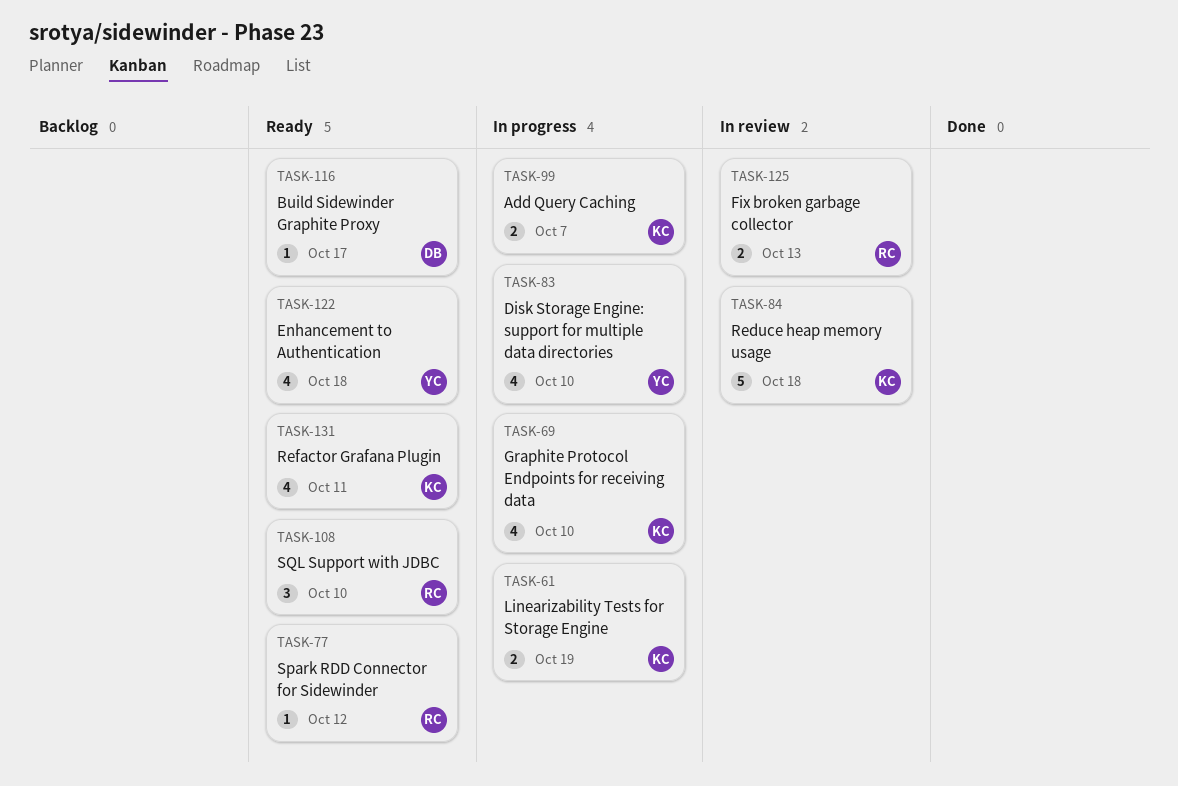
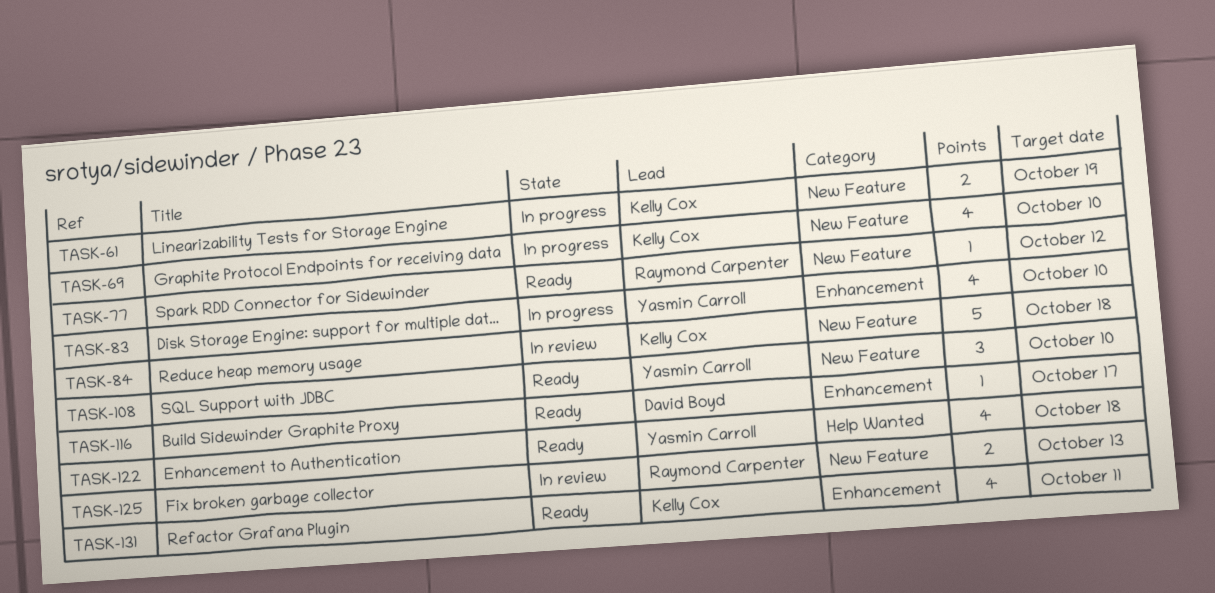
TASK-99: present -> none
TASK-108, owner: Raymond Carpenter -> Yasmin Carroll

